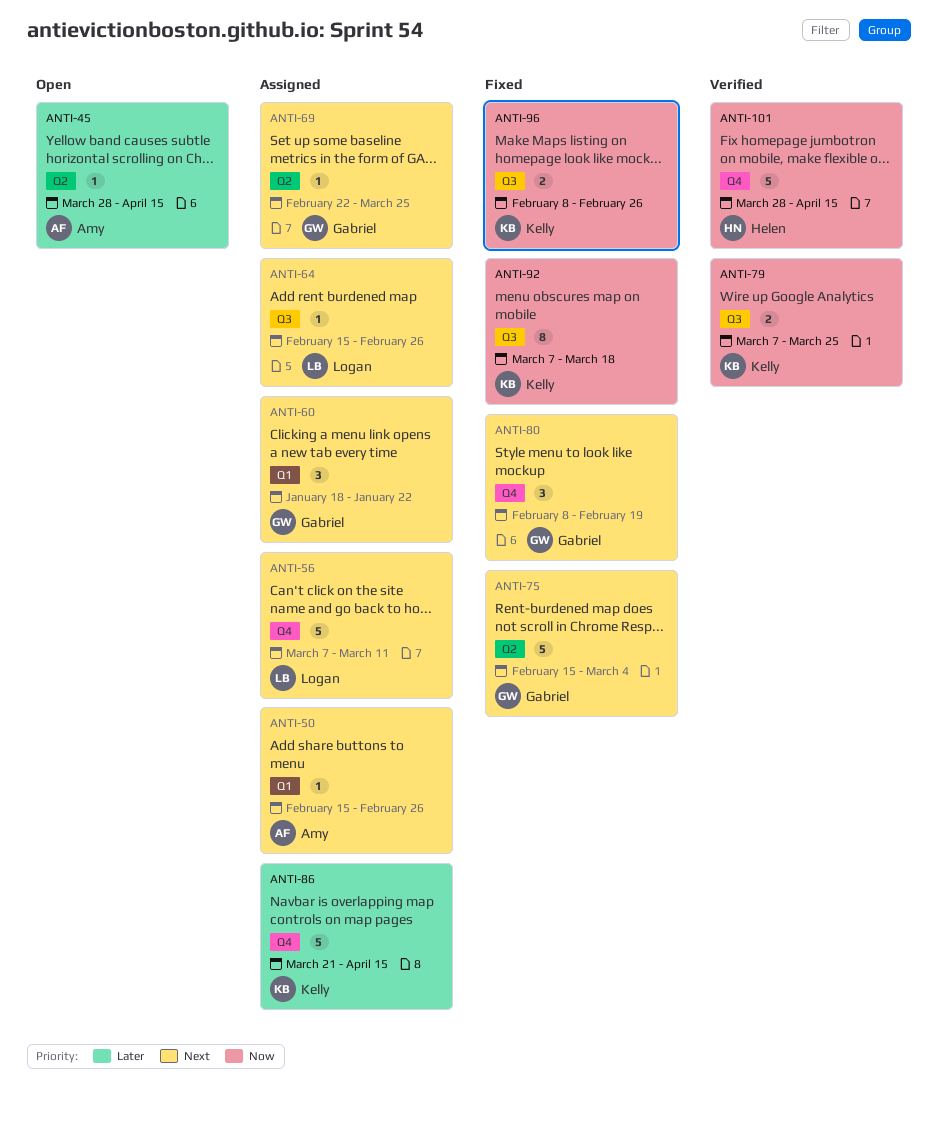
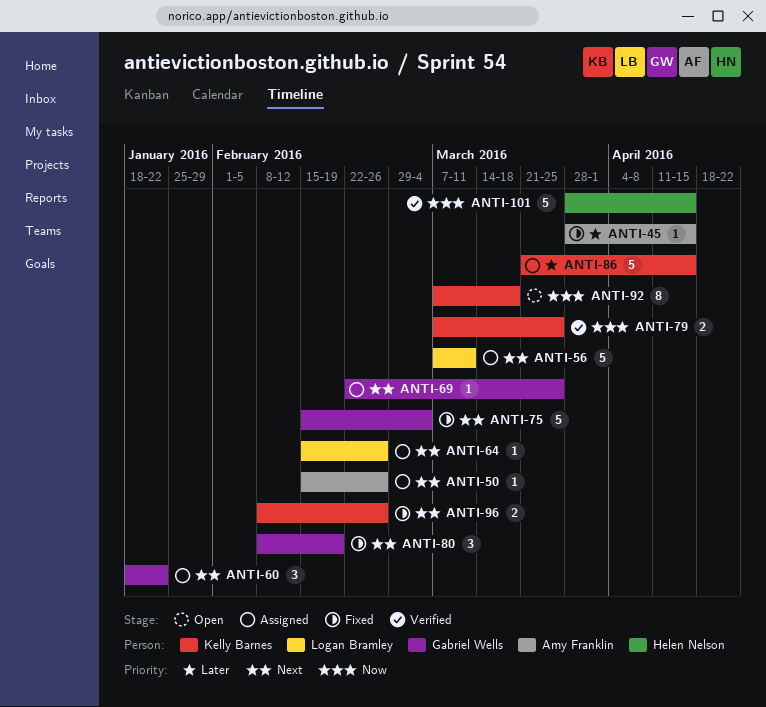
ANTI-45, status: Open -> Fixed
ANTI-92, status: Fixed -> Open
ANTI-96, priority: Now -> Next

